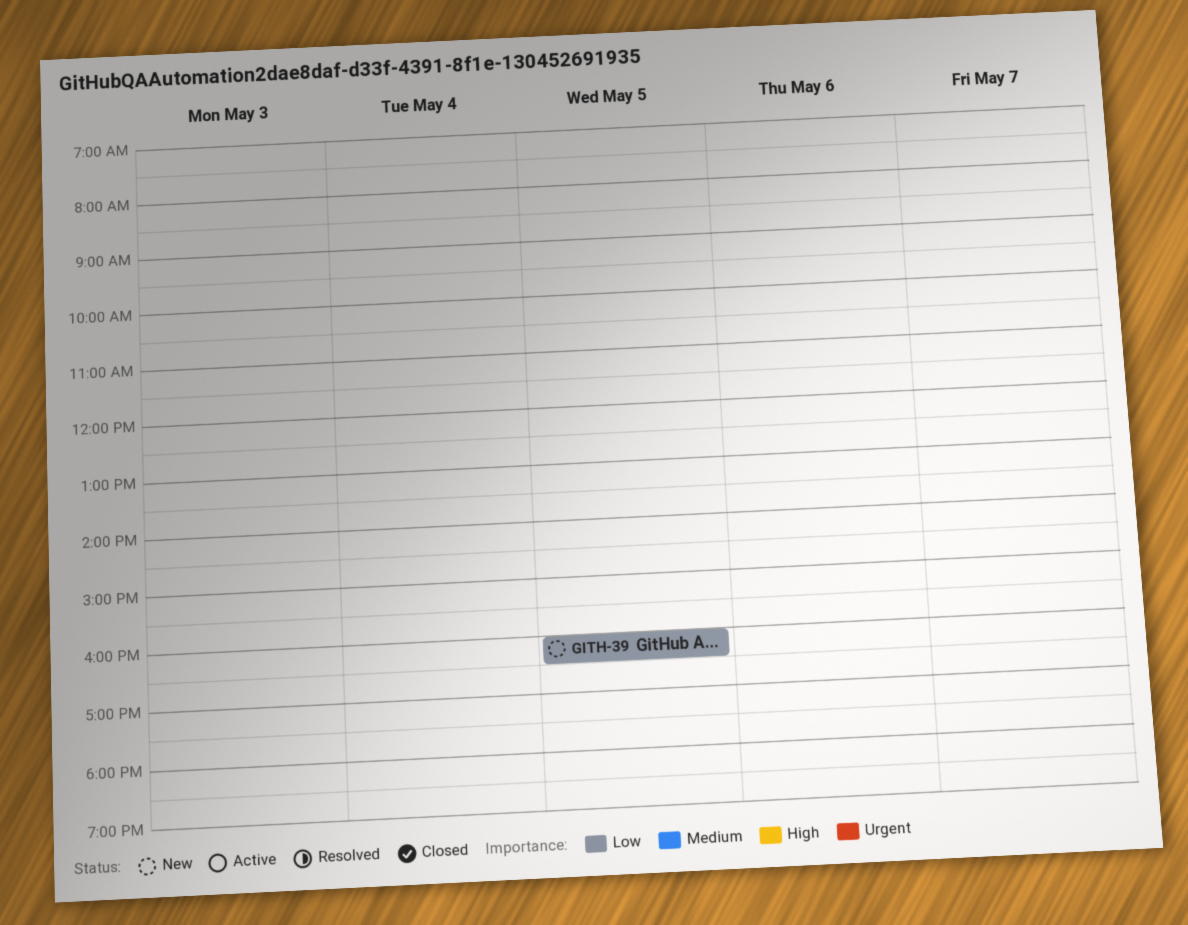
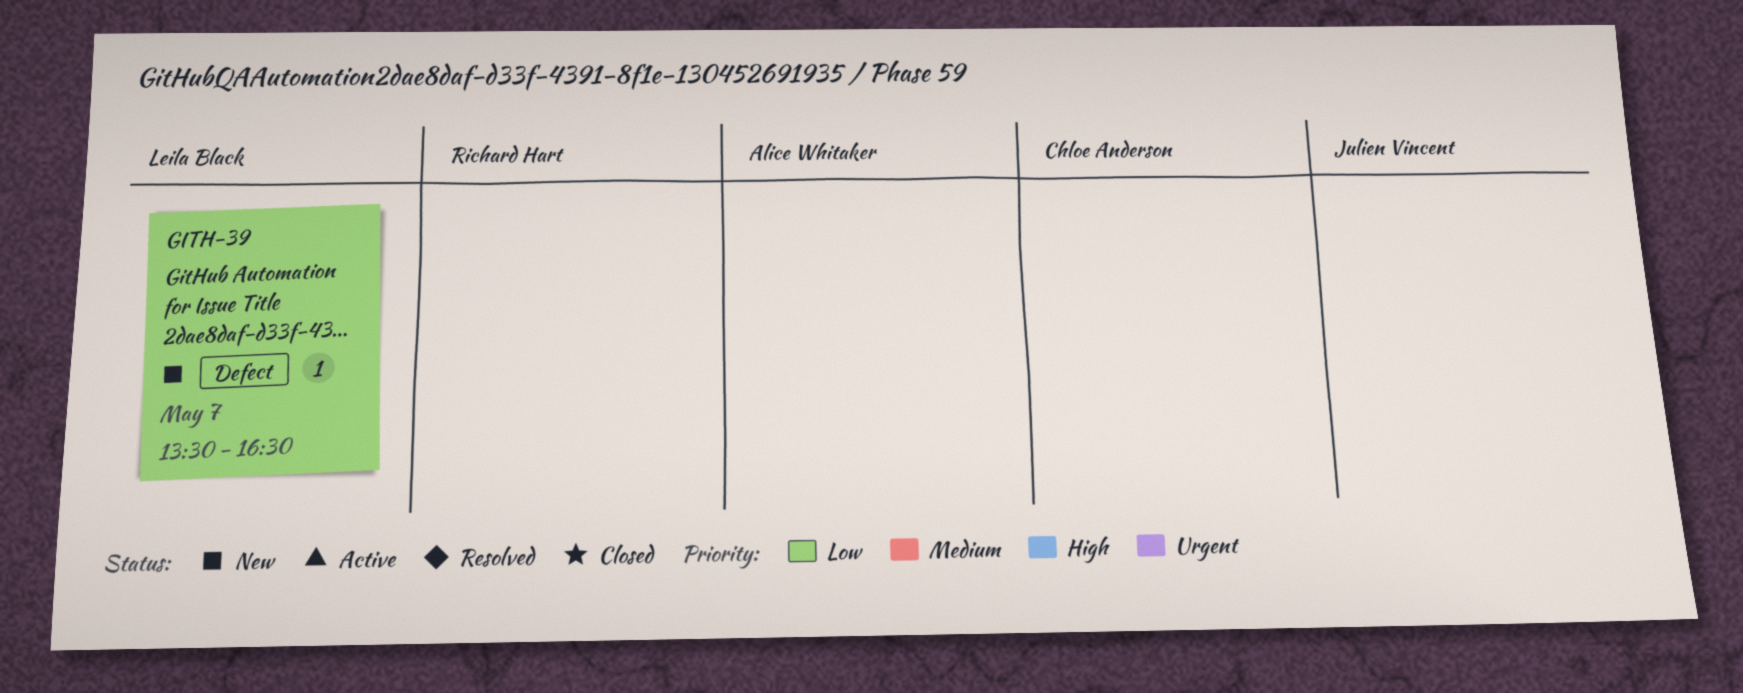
GITH-39, day: May 5 -> May 7
GITH-39, begins: 16:00 -> 13:30

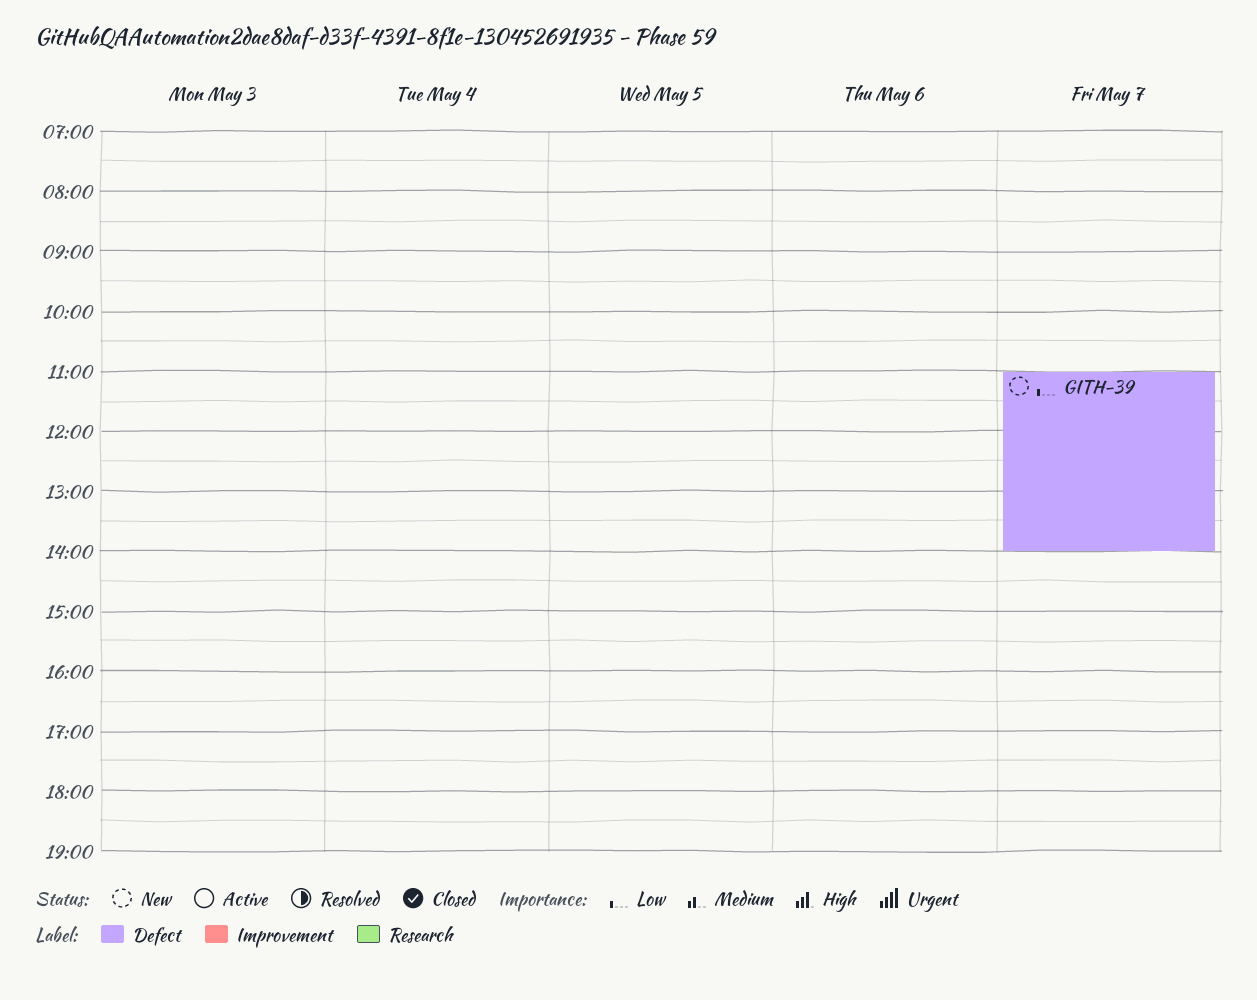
GITH-39, begins: 13:30 -> 11:00
GITH-39, ends: 16:30 -> 14:00

